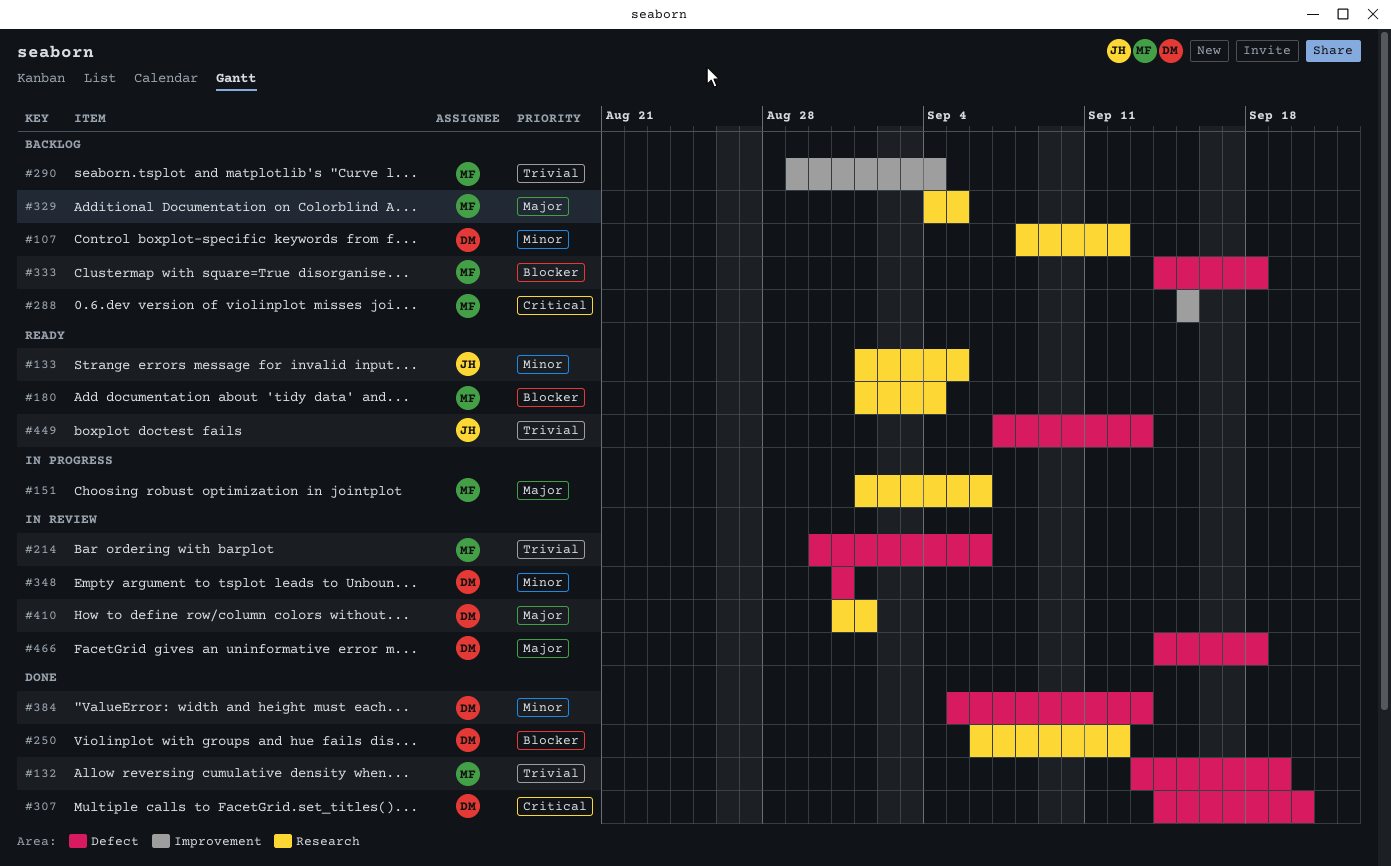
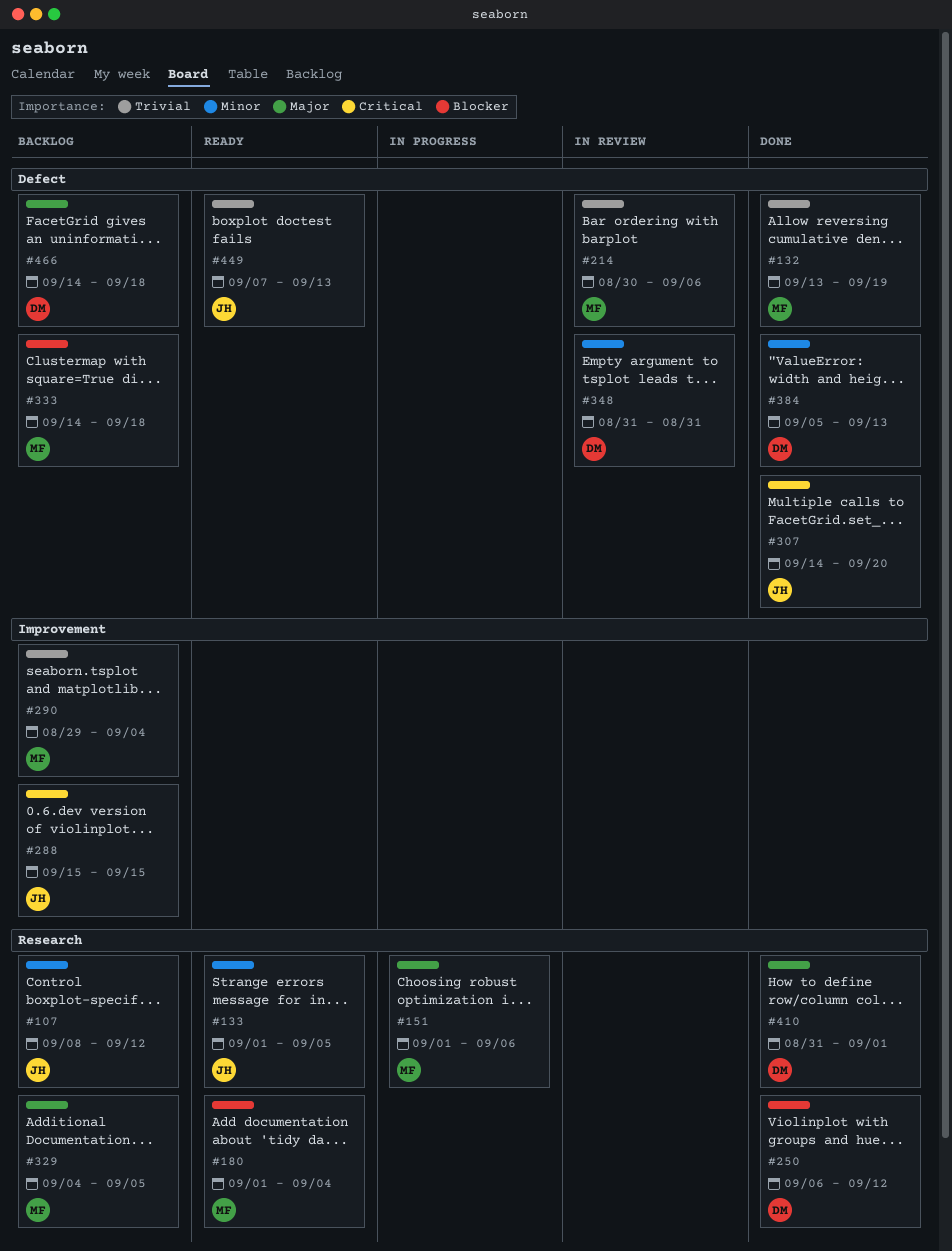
#107, owner: DM -> JH
#288, owner: MF -> JH
#307, owner: DM -> JH
#410, status: In review -> Done
#466, status: In review -> Backlog

